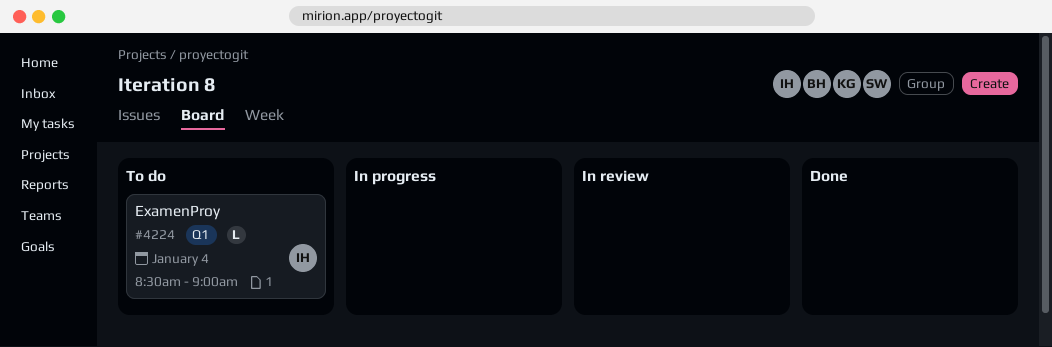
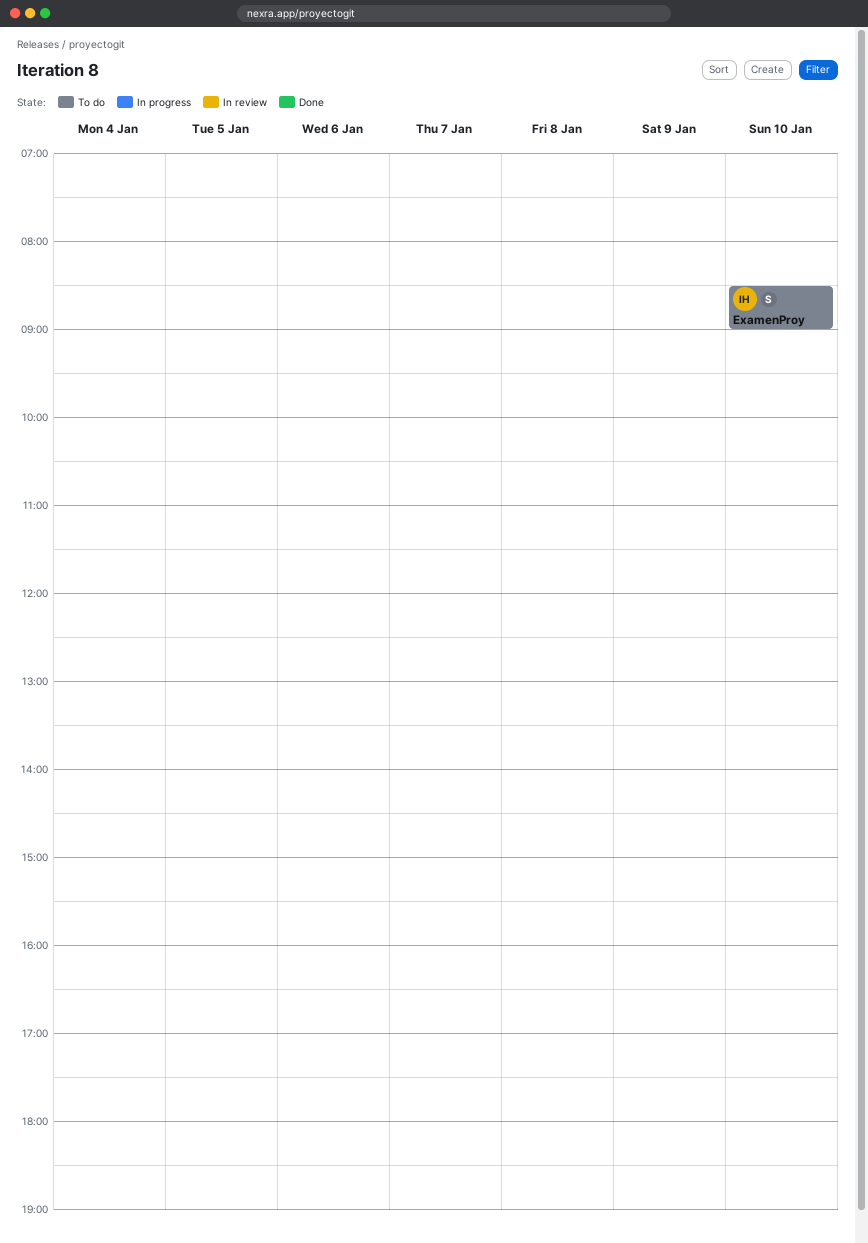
ExamenProy, estimate: L -> S
ExamenProy, day: Jan 4 -> Jan 10

